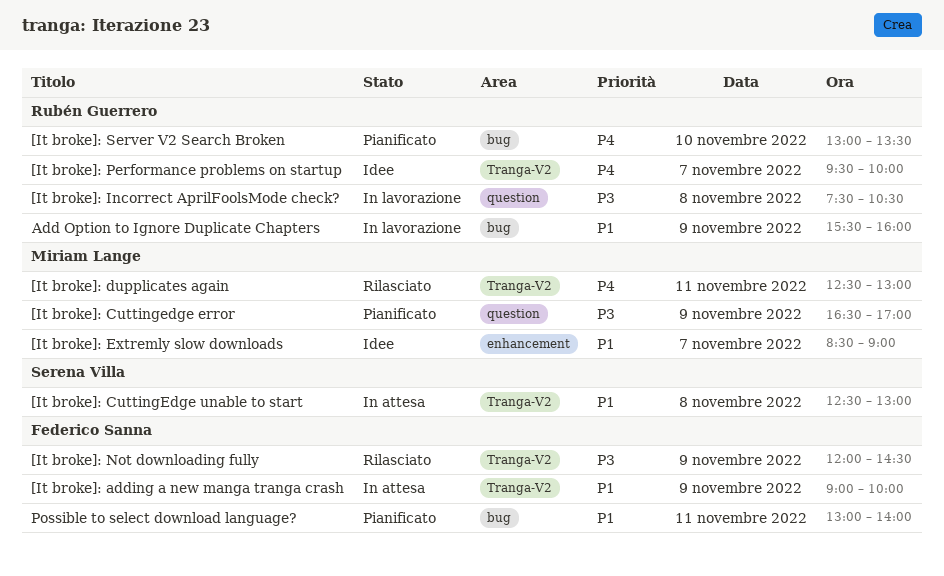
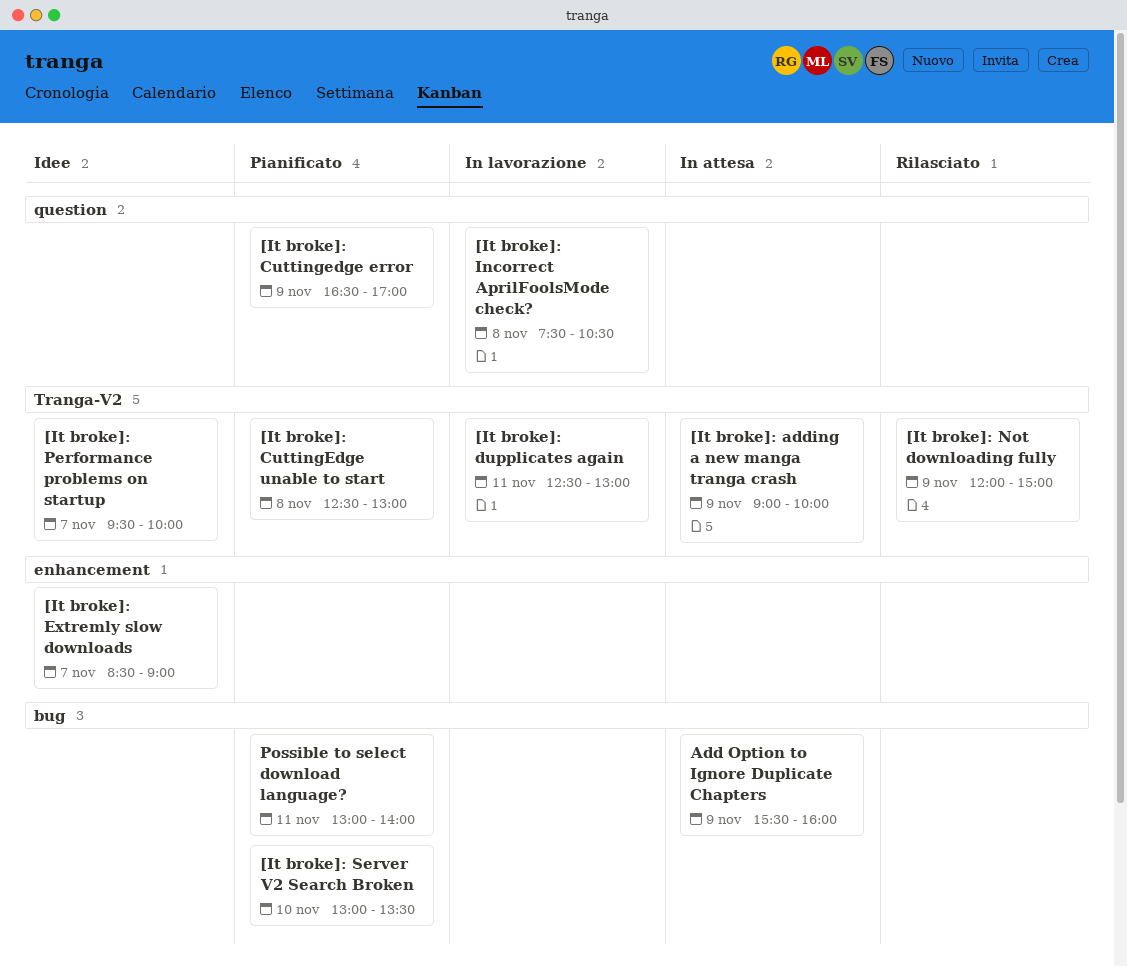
[It broke]: CuttingEdge unable to start, status: In attesa -> Pianificato
[It broke]: dupplicates again, status: Rilasciato -> In lavorazione
[It broke]: Not downloading fully, ends: 14:30 -> 15:00
Add Option to Ignore Duplicate Chapters, status: In lavorazione -> In attesa

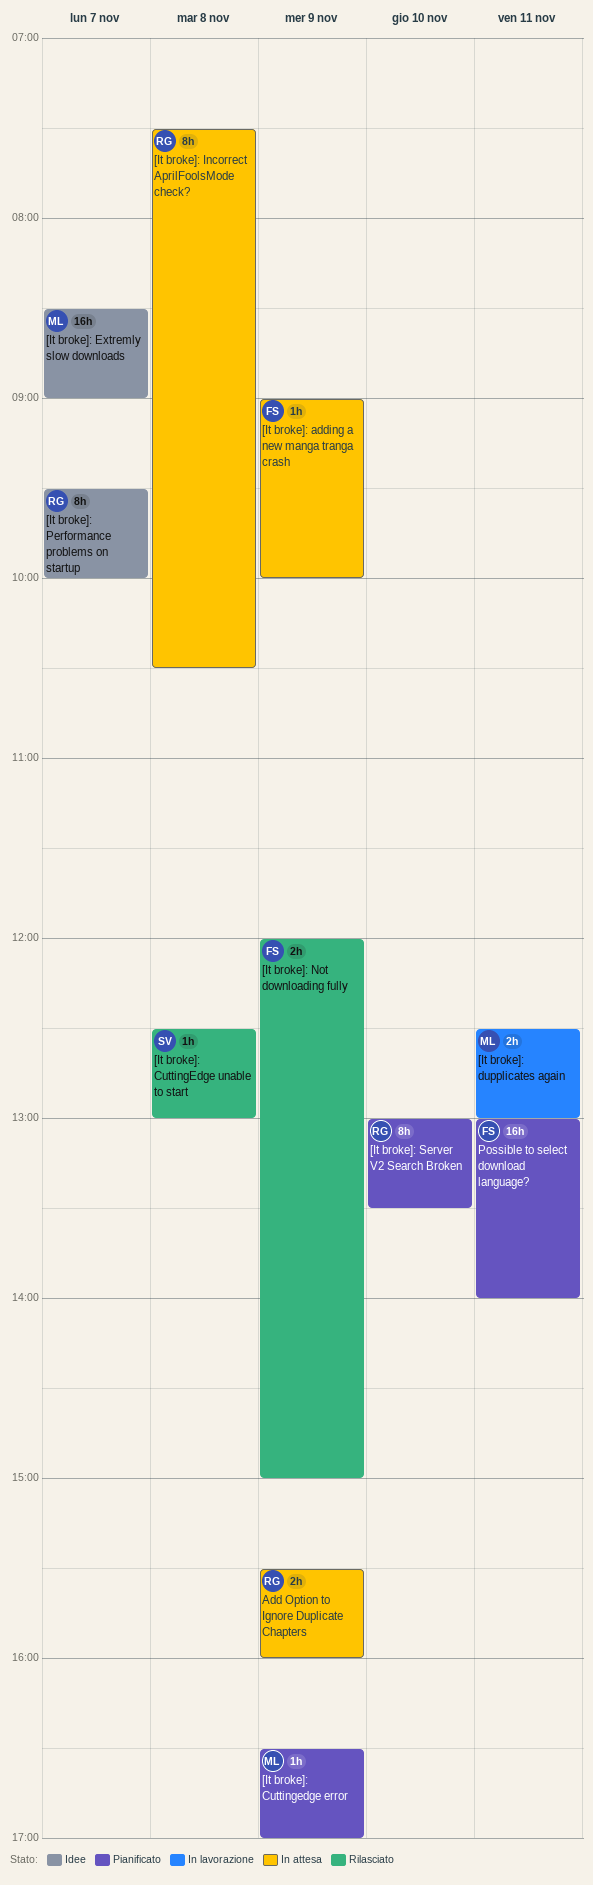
[It broke]: CuttingEdge unable to start, status: Pianificato -> Rilasciato
[It broke]: Incorrect AprilFoolsMode check?, status: In lavorazione -> In attesa

